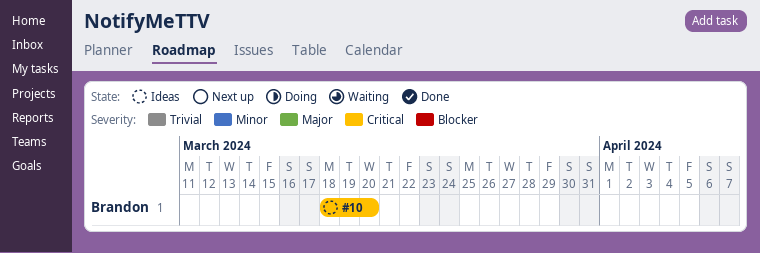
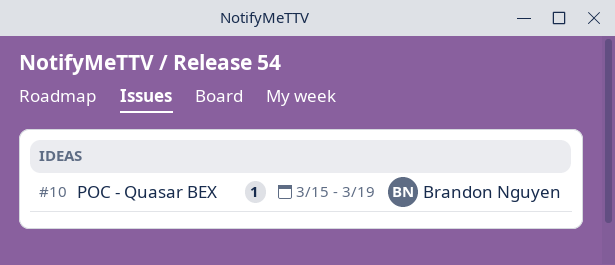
#10, start: Mar 18 -> Mar 15
#10, due: Mar 20 -> Mar 19

